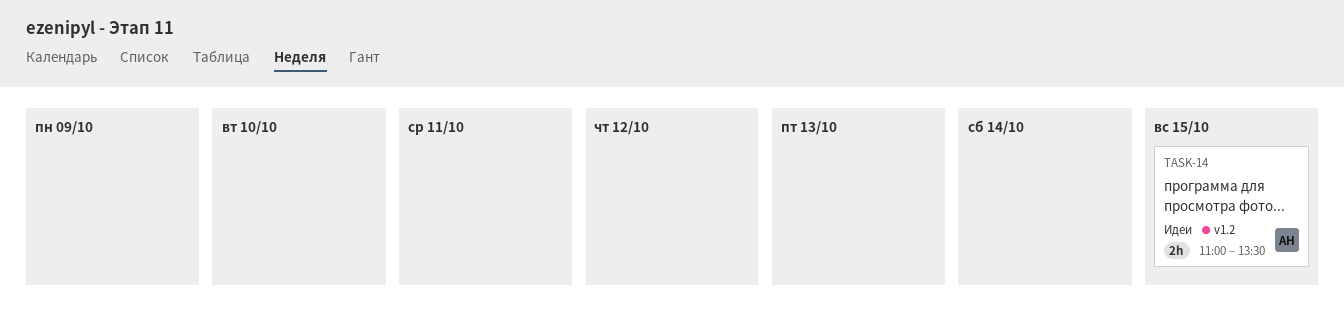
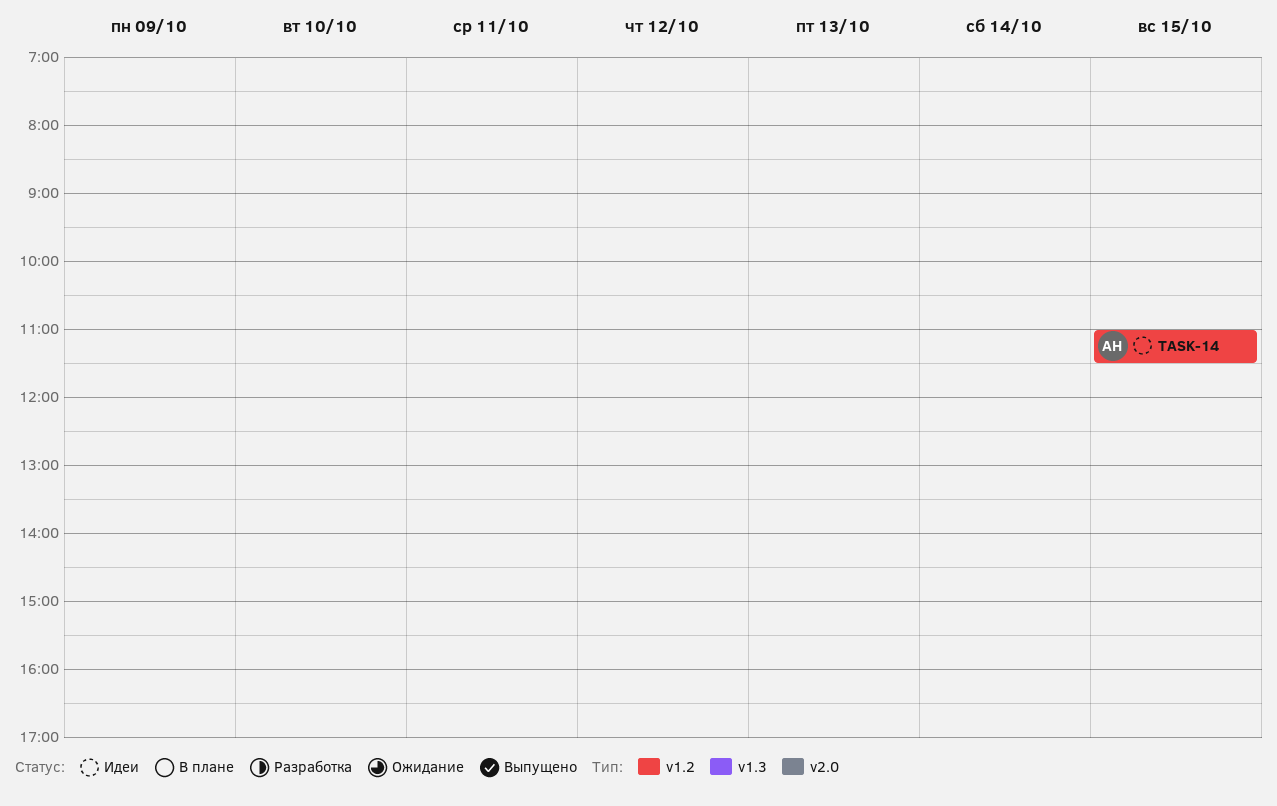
TASK-14, ends: 13:30 -> 11:30

